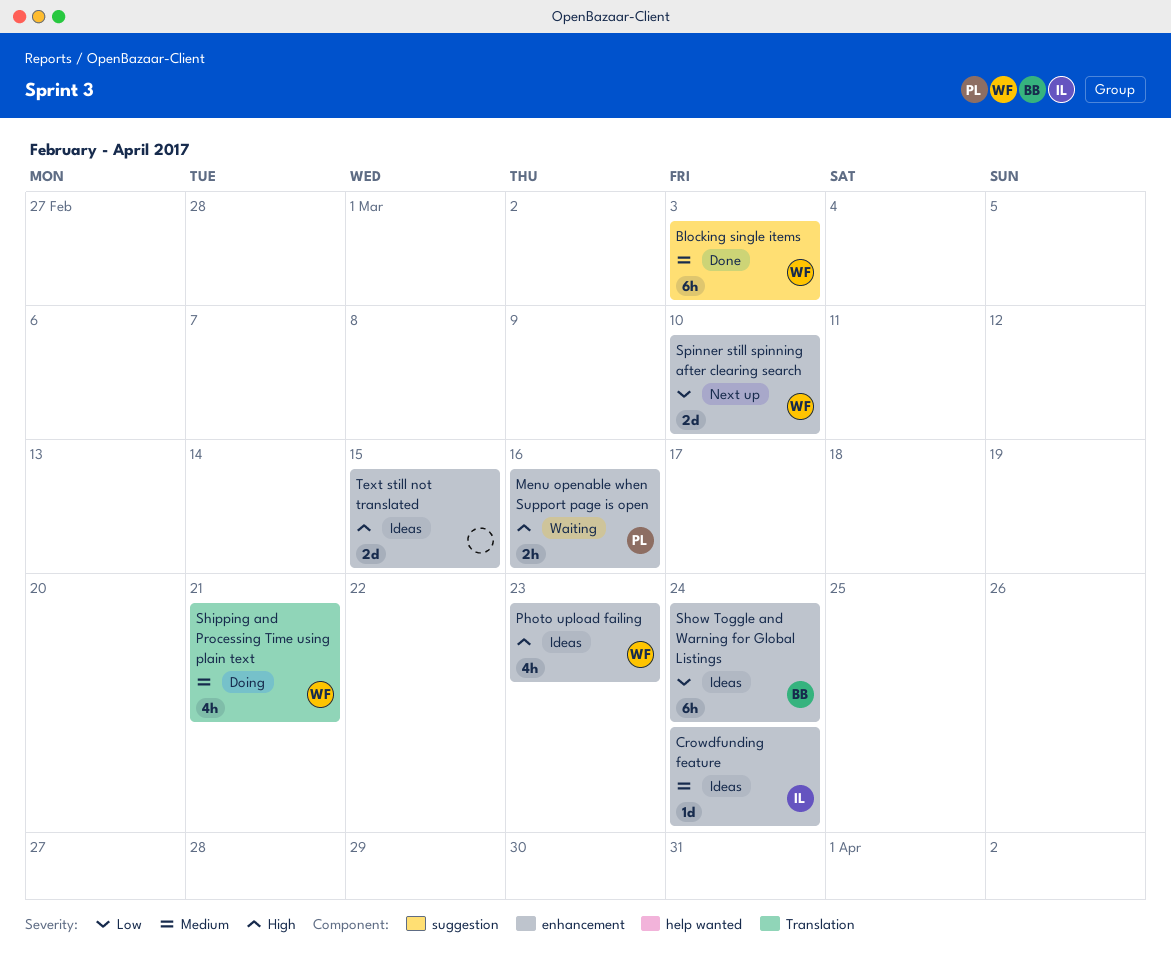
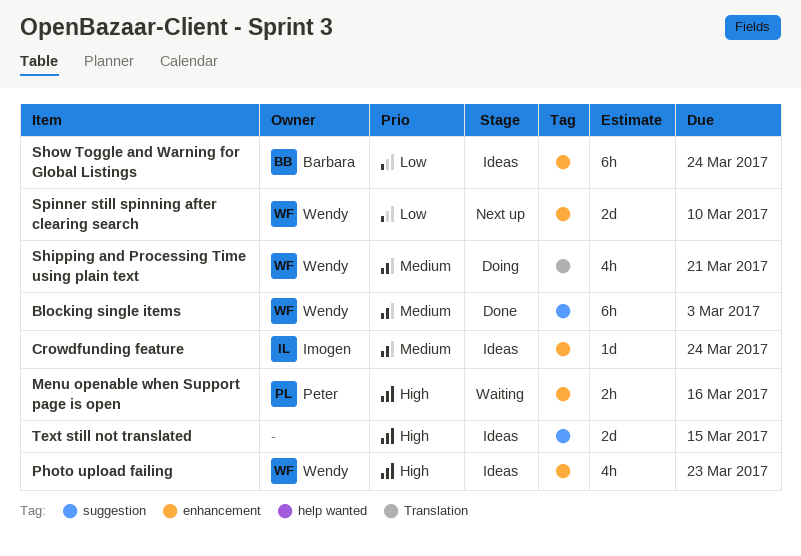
Text still not translated, label: enhancement -> suggestion

